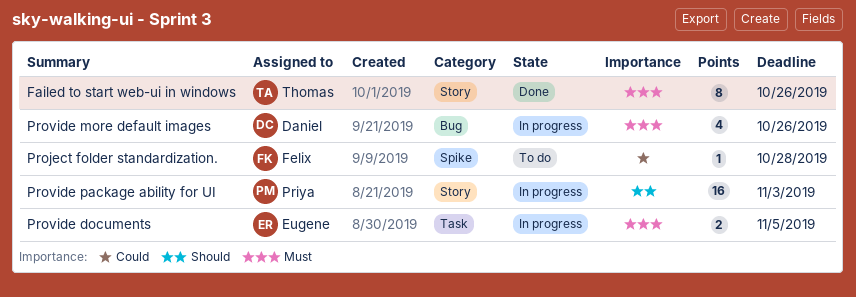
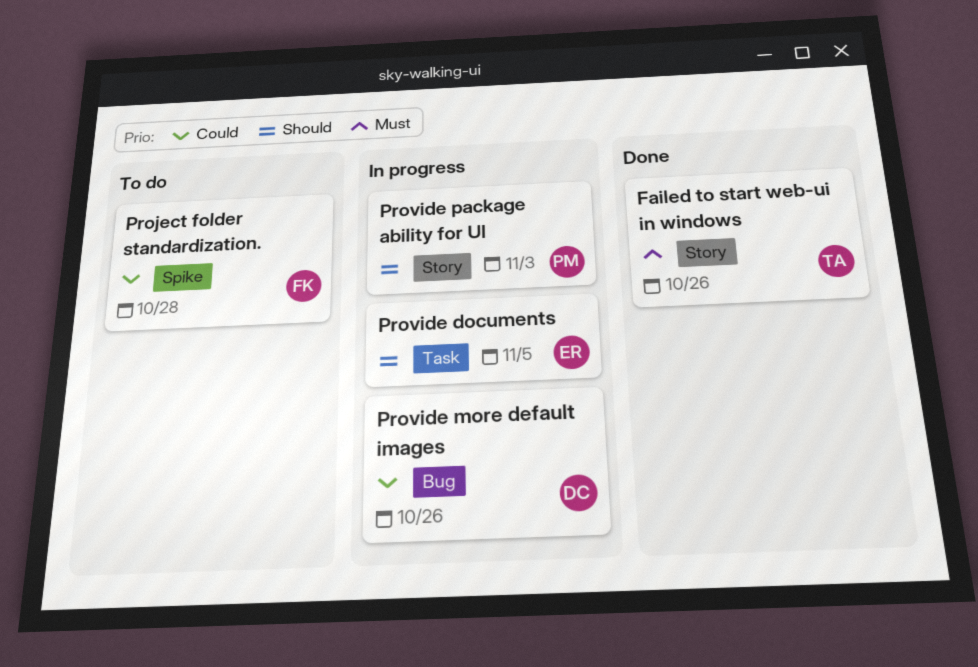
Provide documents, priority: Must -> Should
Provide more default images, priority: Must -> Could

